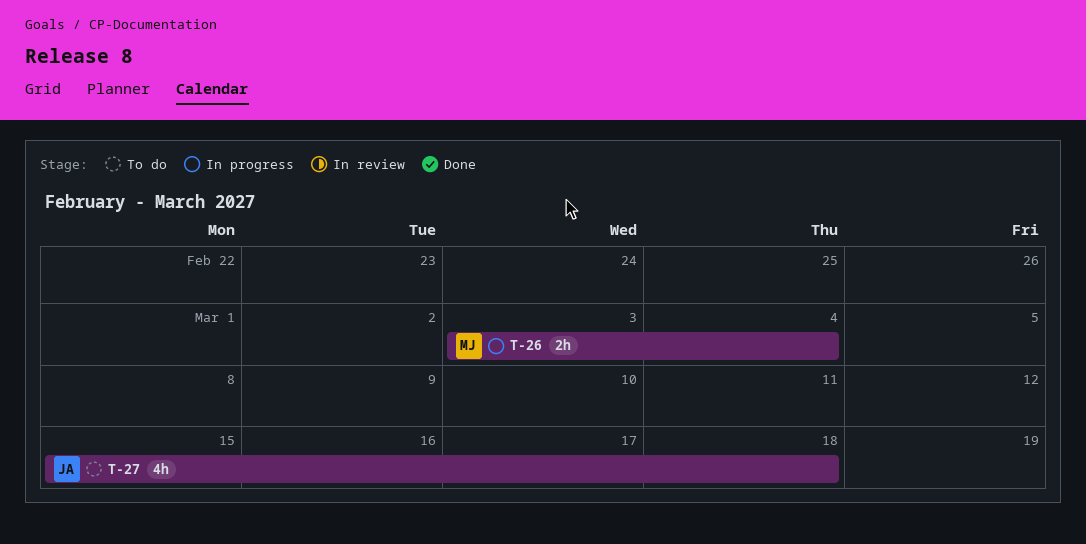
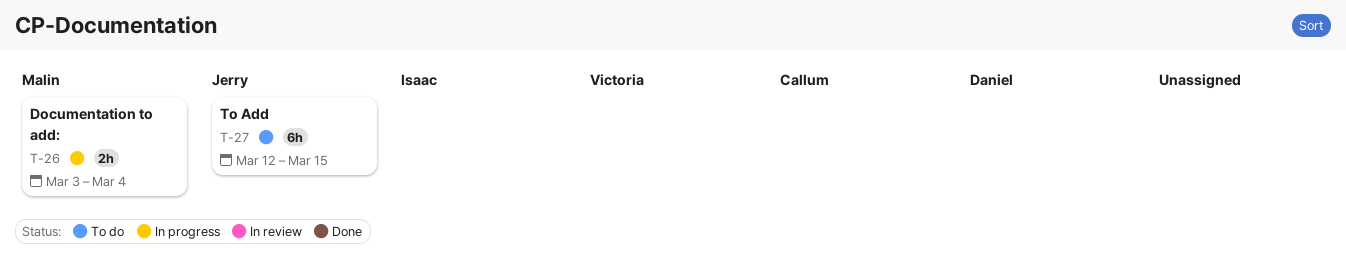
T-27, estimate: 4h -> 6h
T-27, start: Mar 15 -> Mar 12
T-27, due: Mar 18 -> Mar 15

